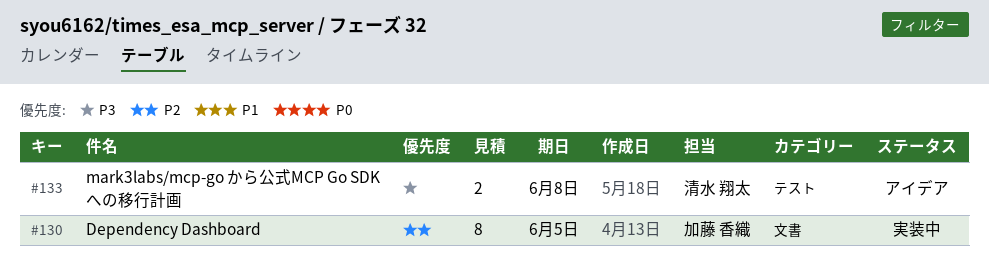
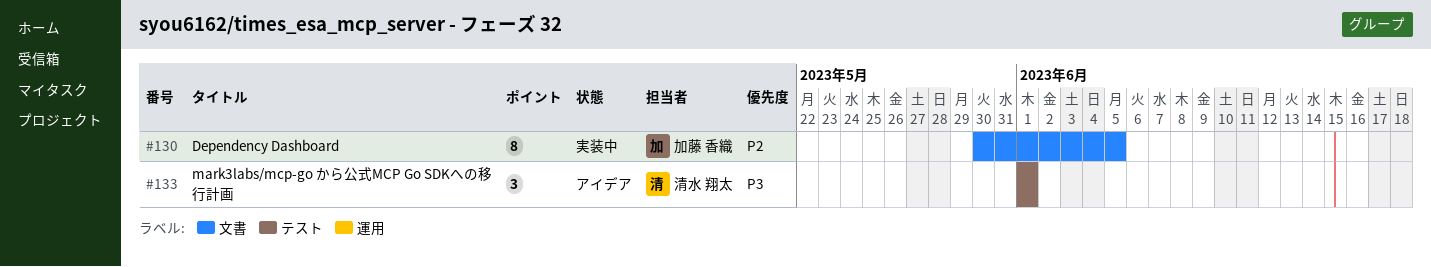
#133, estimate: 2 -> 3
#133, due: Jun 8 -> Jun 1

